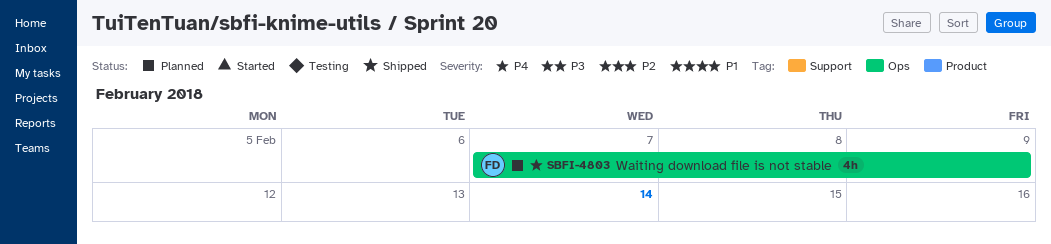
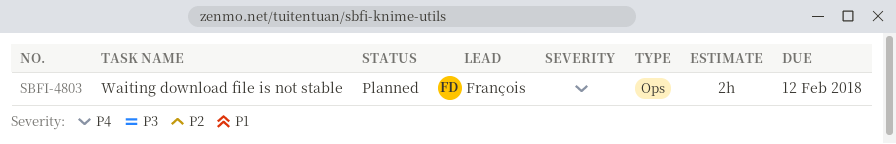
SBFI-4803, estimate: 4h -> 2h
SBFI-4803, due: Feb 9 -> Feb 12

